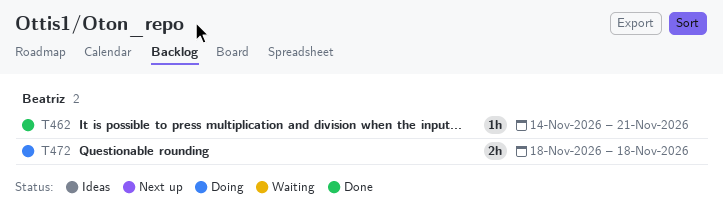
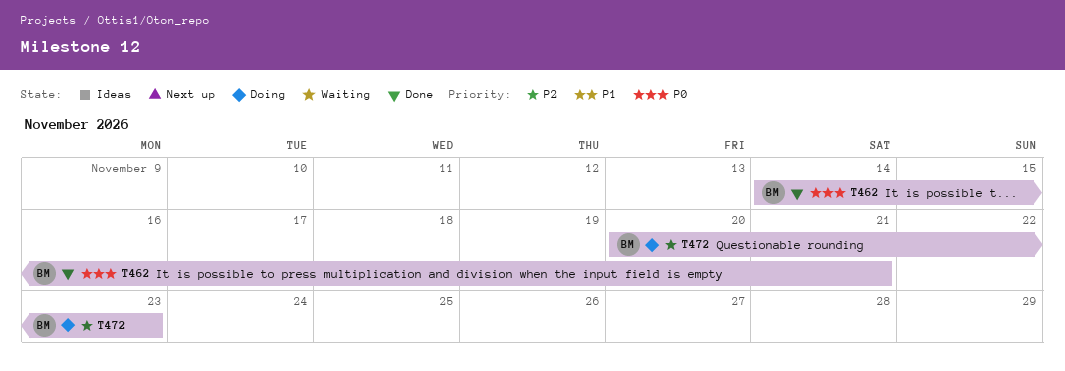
T472, start: Nov 18 -> Nov 20
T472, due: Nov 18 -> Nov 23

